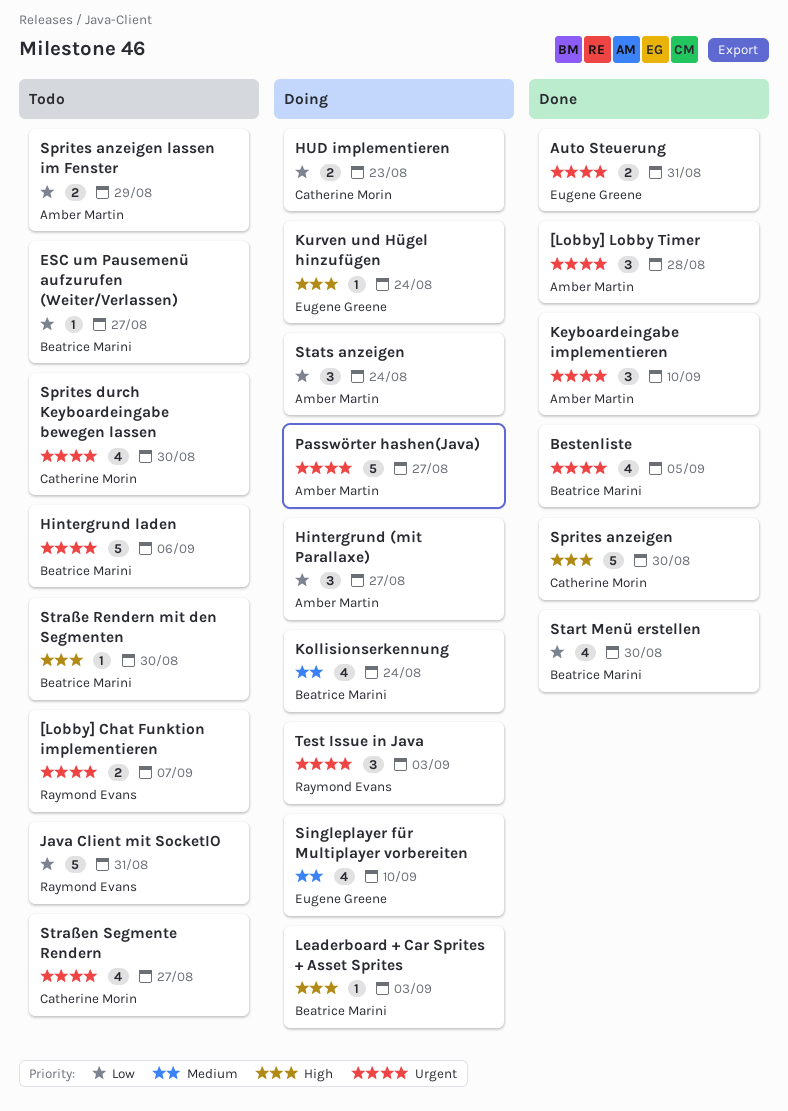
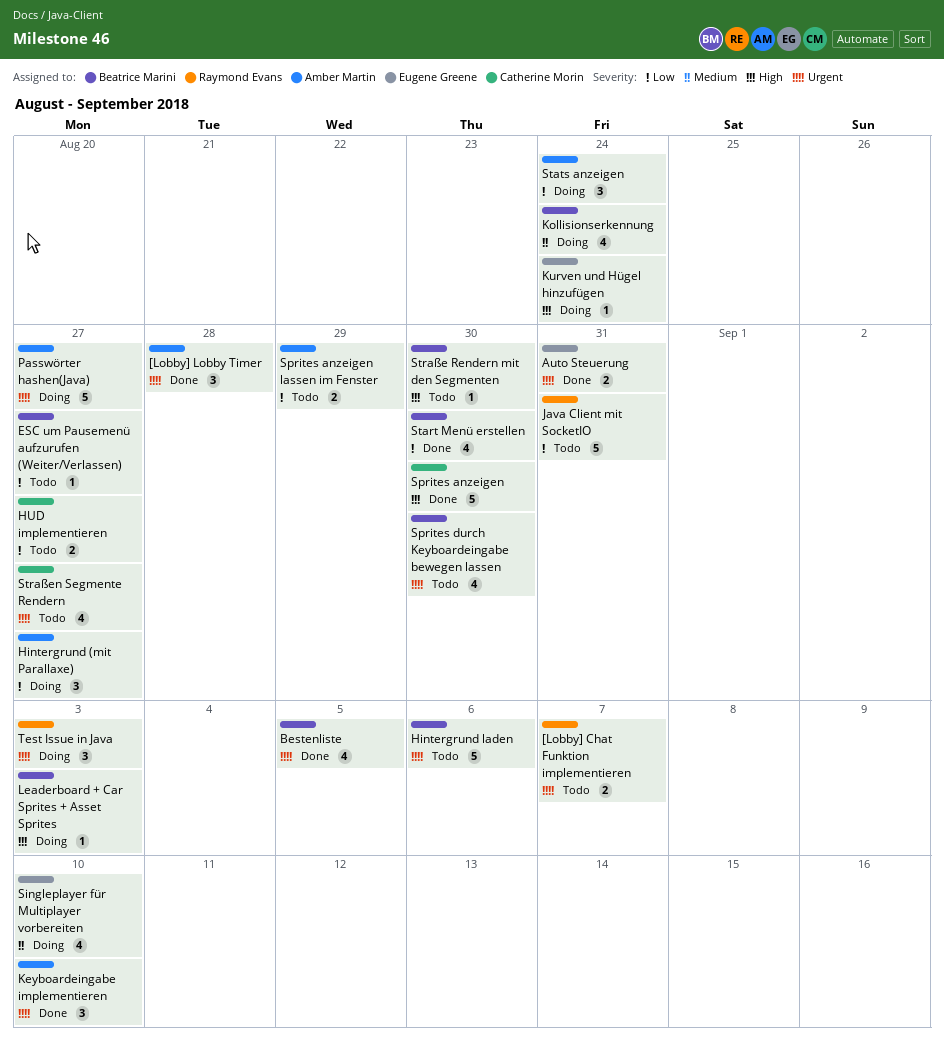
HUD implementieren, status: Doing -> Todo
HUD implementieren, due: Aug 23 -> Aug 27
Sprites durch Keyboardeingabe bewegen lassen, owner: Catherine Morin -> Beatrice Marini

